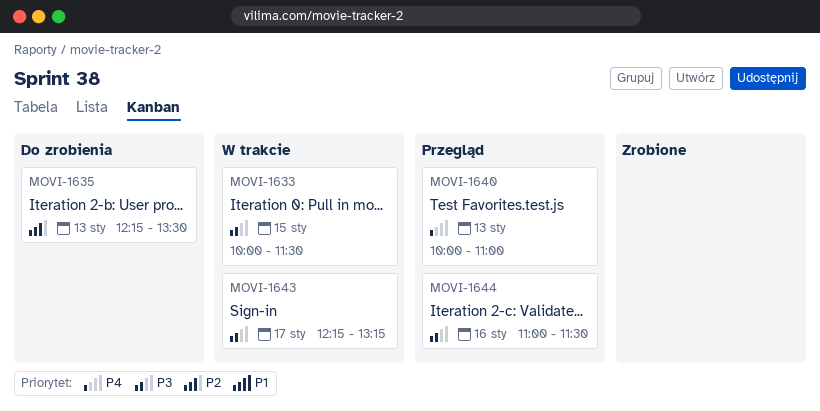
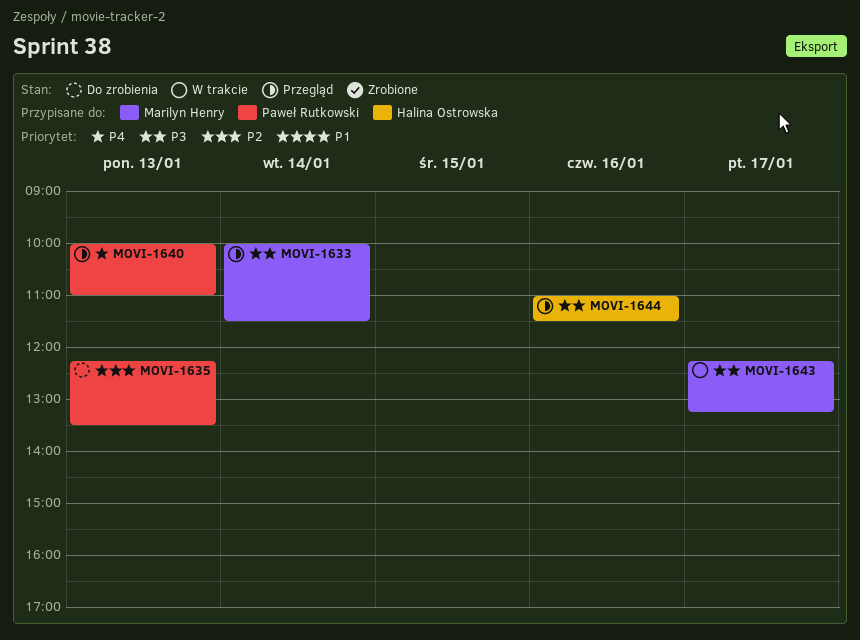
MOVI-1633, status: W trakcie -> Przegląd
MOVI-1633, day: Jan 15 -> Jan 14

